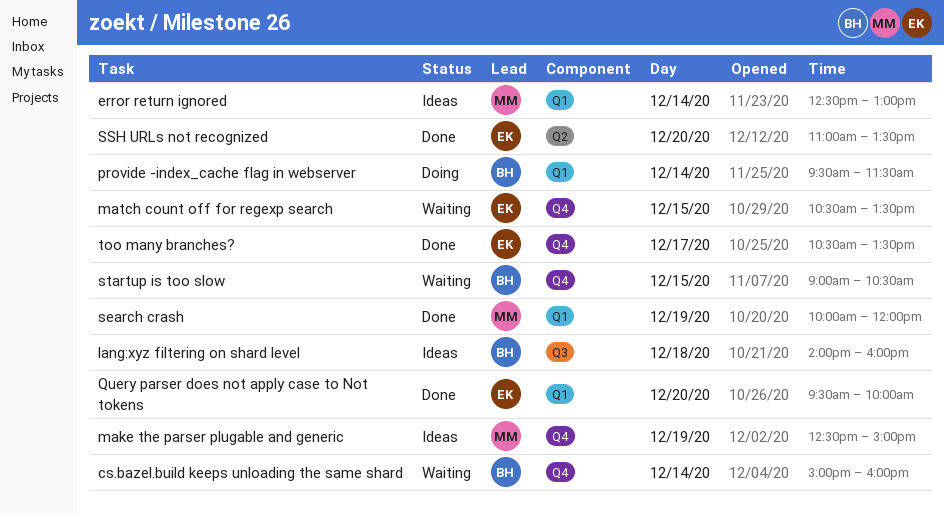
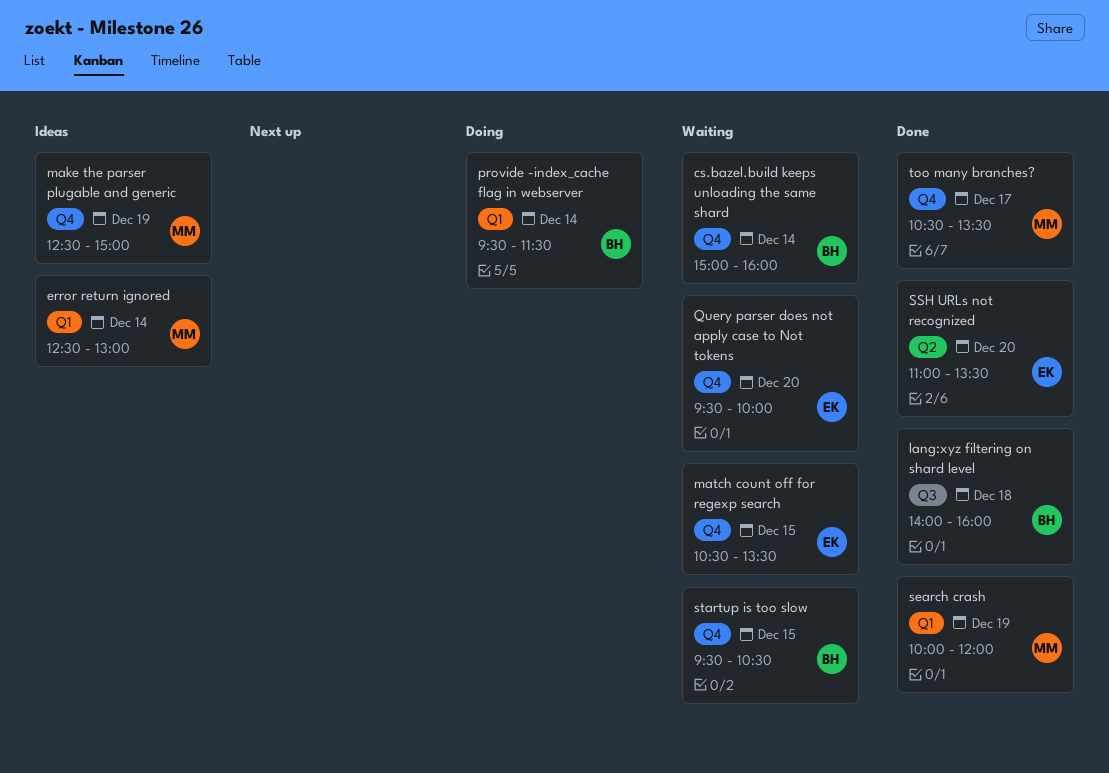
lang:xyz filtering on shard level, status: Ideas -> Done
Query parser does not apply case to Not tokens, status: Done -> Waiting
Query parser does not apply case to Not tokens, label: Q1 -> Q4
startup is too slow, begins: 09:00 -> 09:30
too many branches?, owner: EK -> MM

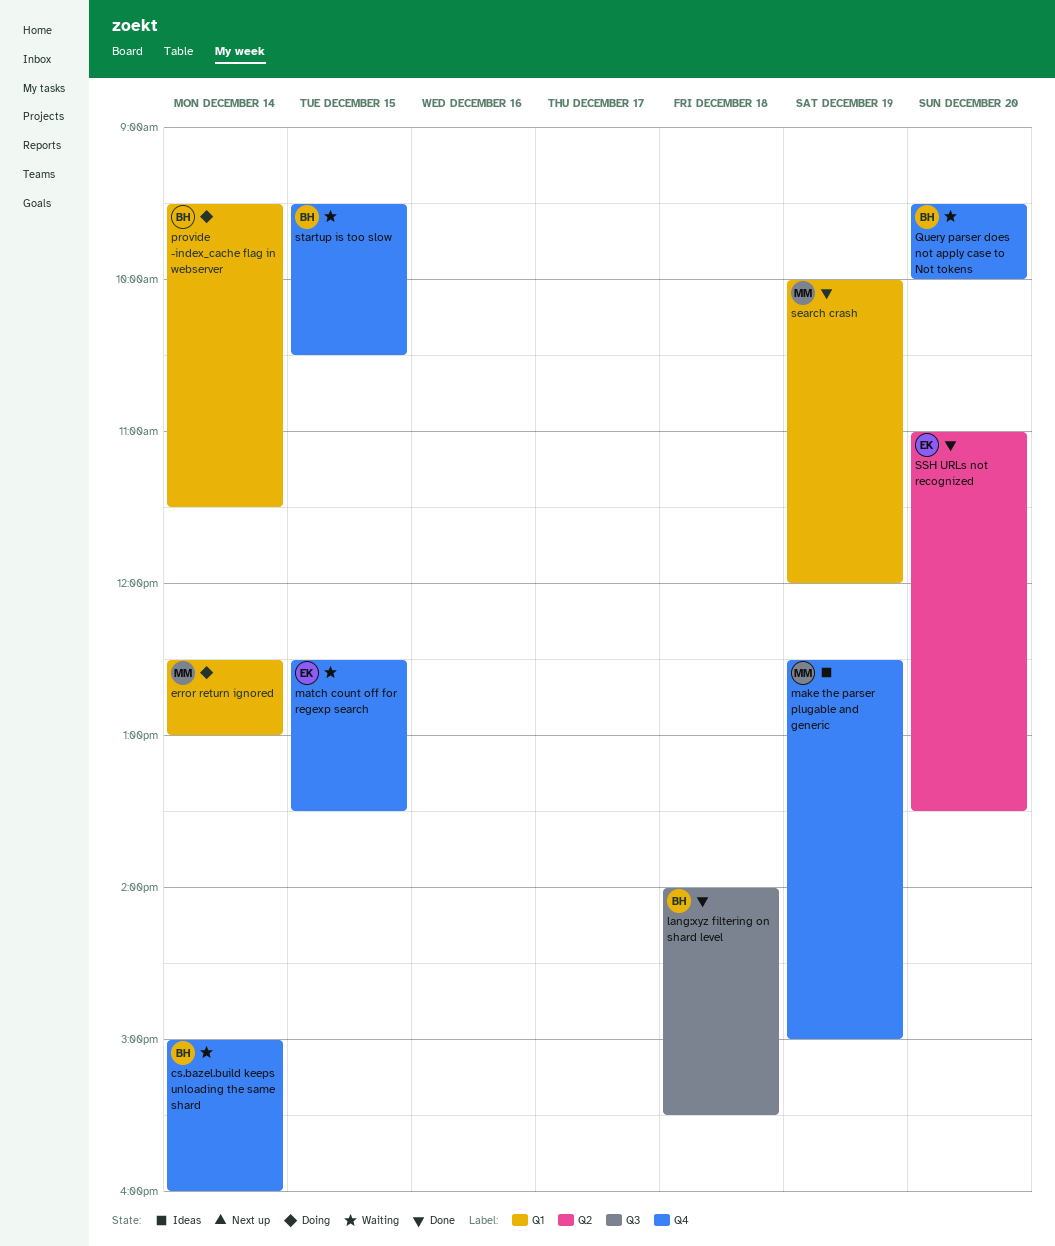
error return ignored, status: Ideas -> Doing
lang:xyz filtering on shard level, ends: 16:00 -> 15:30
match count off for regexp search, begins: 10:30 -> 12:30
Query parser does not apply case to Not tokens, owner: EK -> BH
too many branches?: present -> none

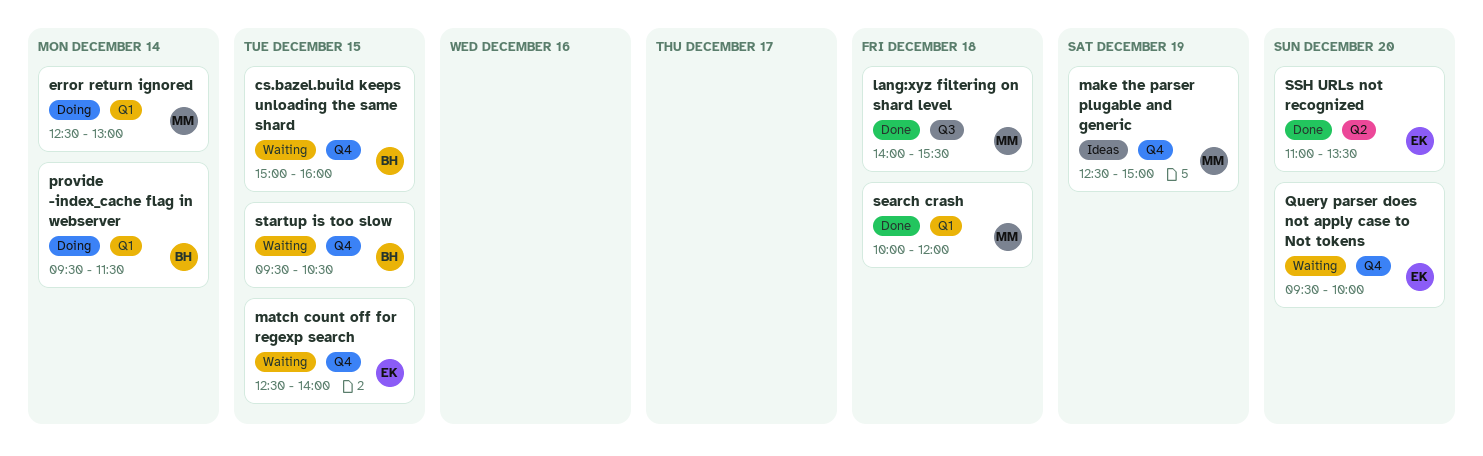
cs.bazel.build keeps unloading the same shard, day: Dec 14 -> Dec 15
lang:xyz filtering on shard level, owner: BH -> MM
match count off for regexp search, ends: 13:30 -> 14:00
Query parser does not apply case to Not tokens, owner: BH -> EK
search crash, day: Dec 19 -> Dec 18

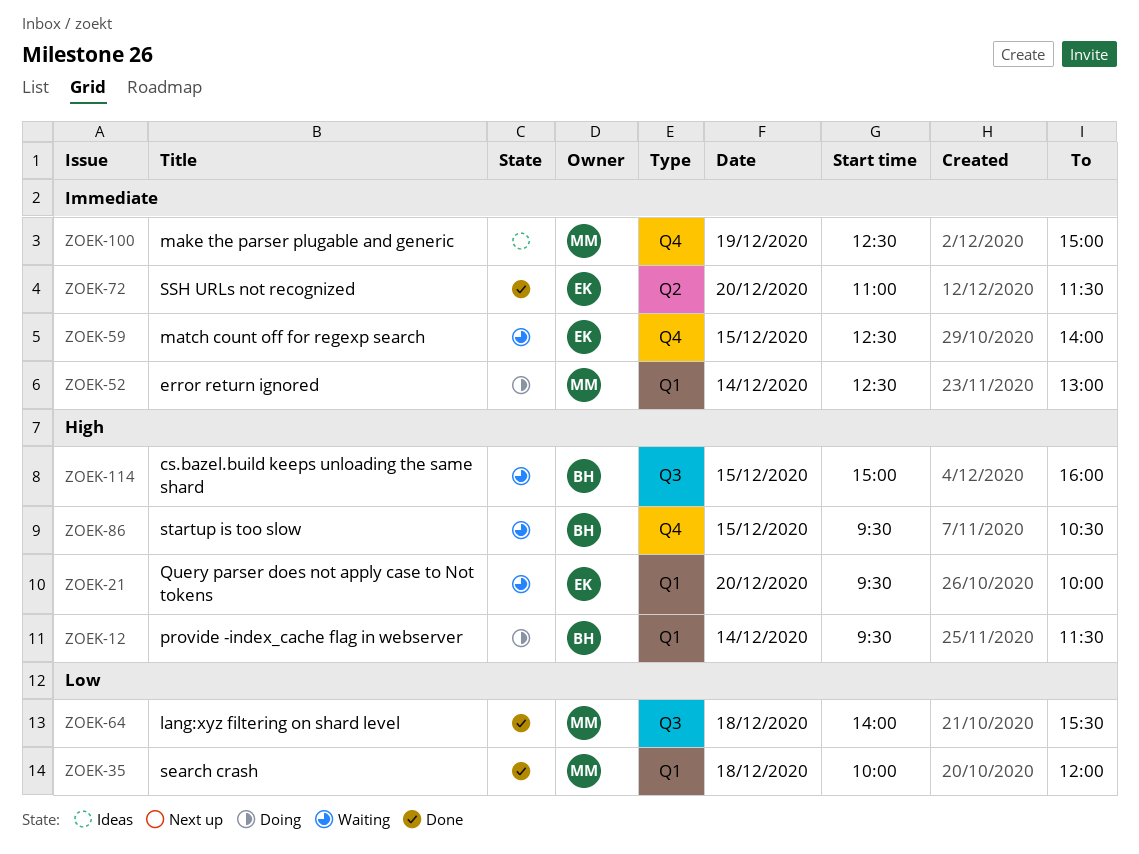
cs.bazel.build keeps unloading the same shard, label: Q4 -> Q3
Query parser does not apply case to Not tokens, label: Q4 -> Q1
SSH URLs not recognized, ends: 13:30 -> 11:30

